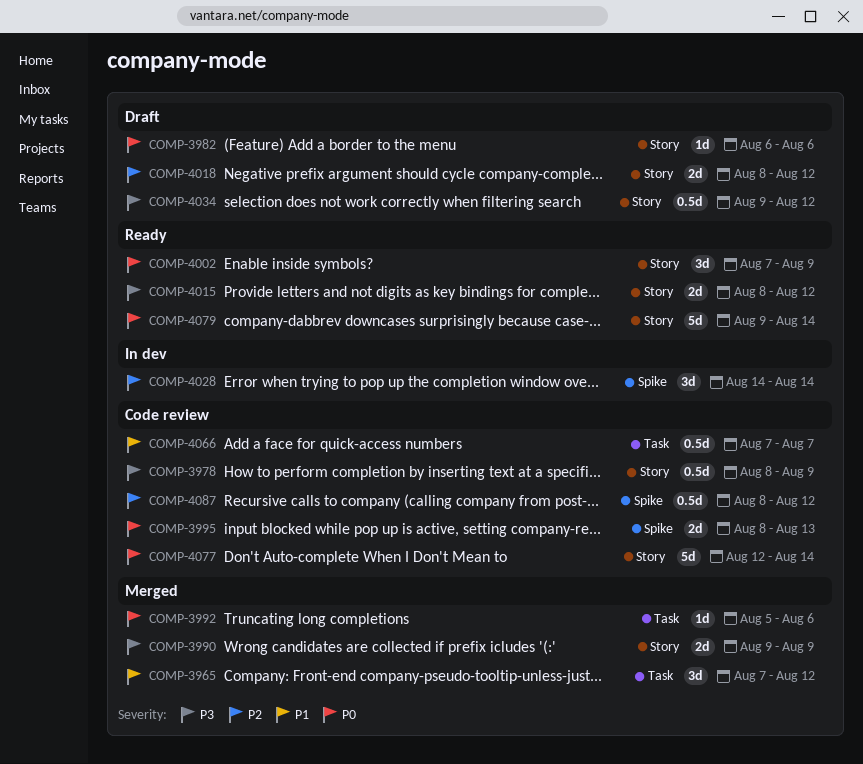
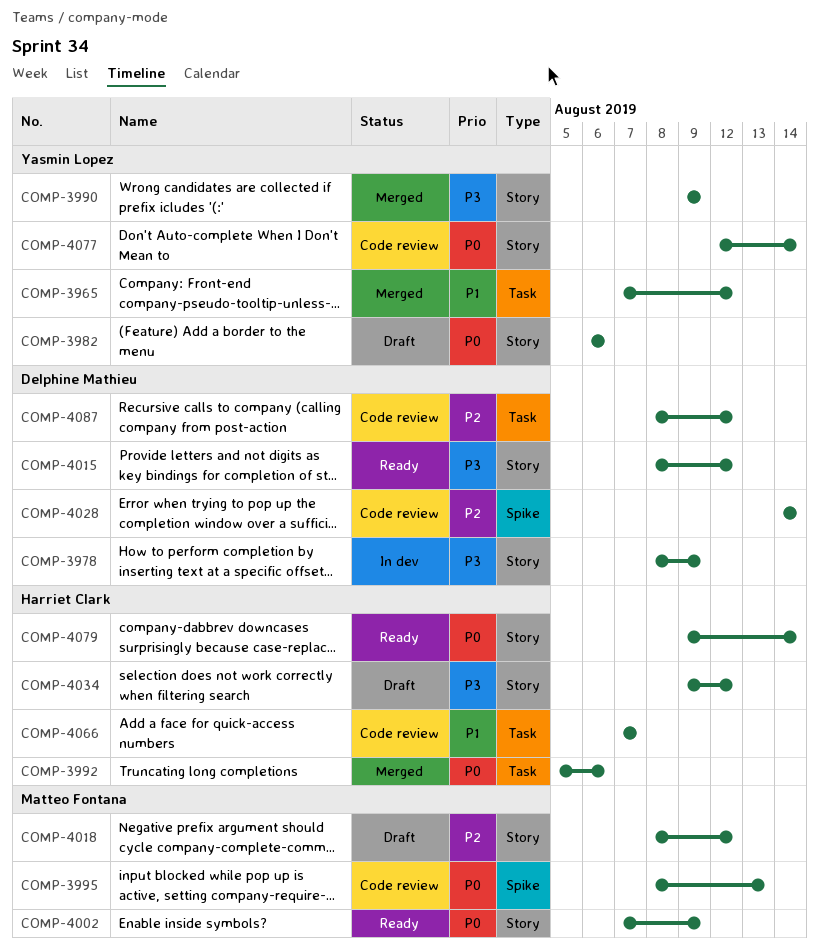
COMP-3978, status: Code review -> In dev
COMP-4028, status: In dev -> Code review
COMP-4087, label: Spike -> Task

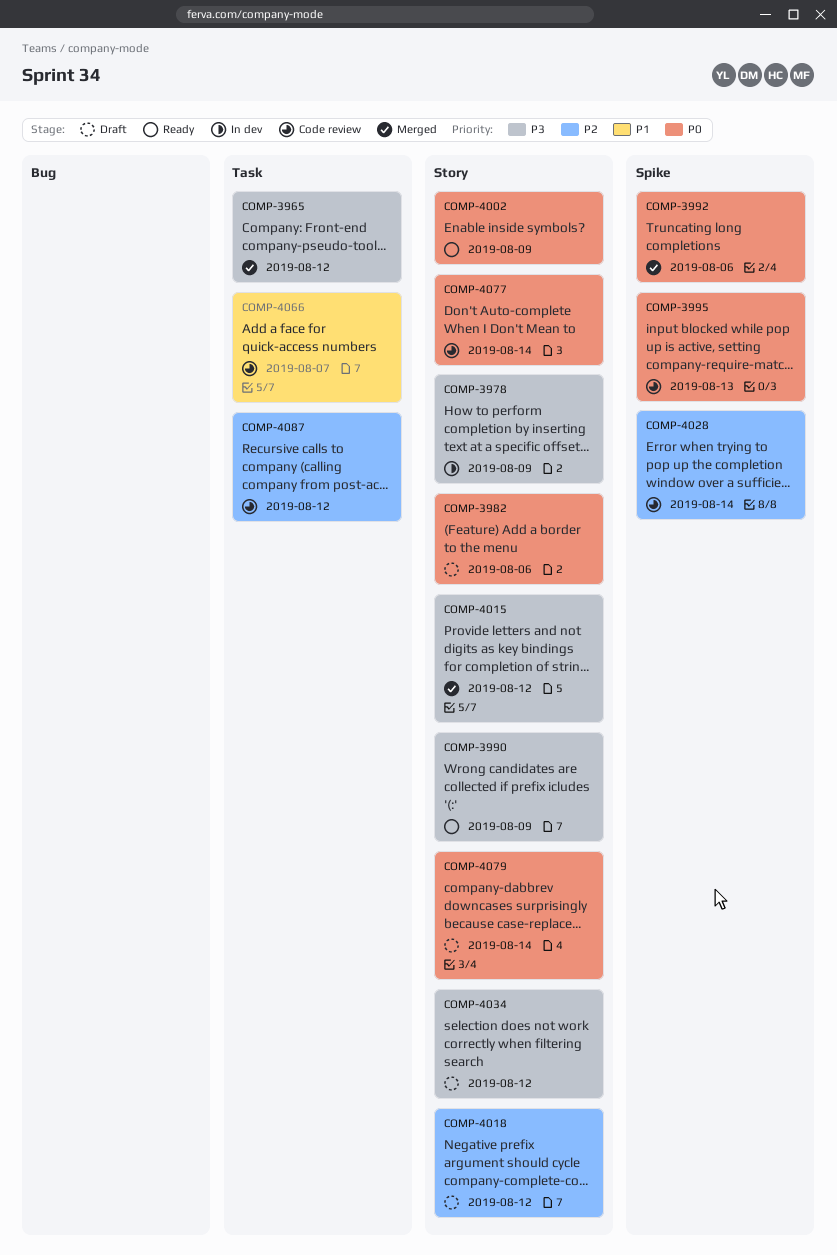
COMP-3965, priority: P1 -> P3
COMP-3990, status: Merged -> Ready
COMP-3992, label: Task -> Spike
COMP-4015, status: Ready -> Merged
COMP-4079, status: Ready -> Draft

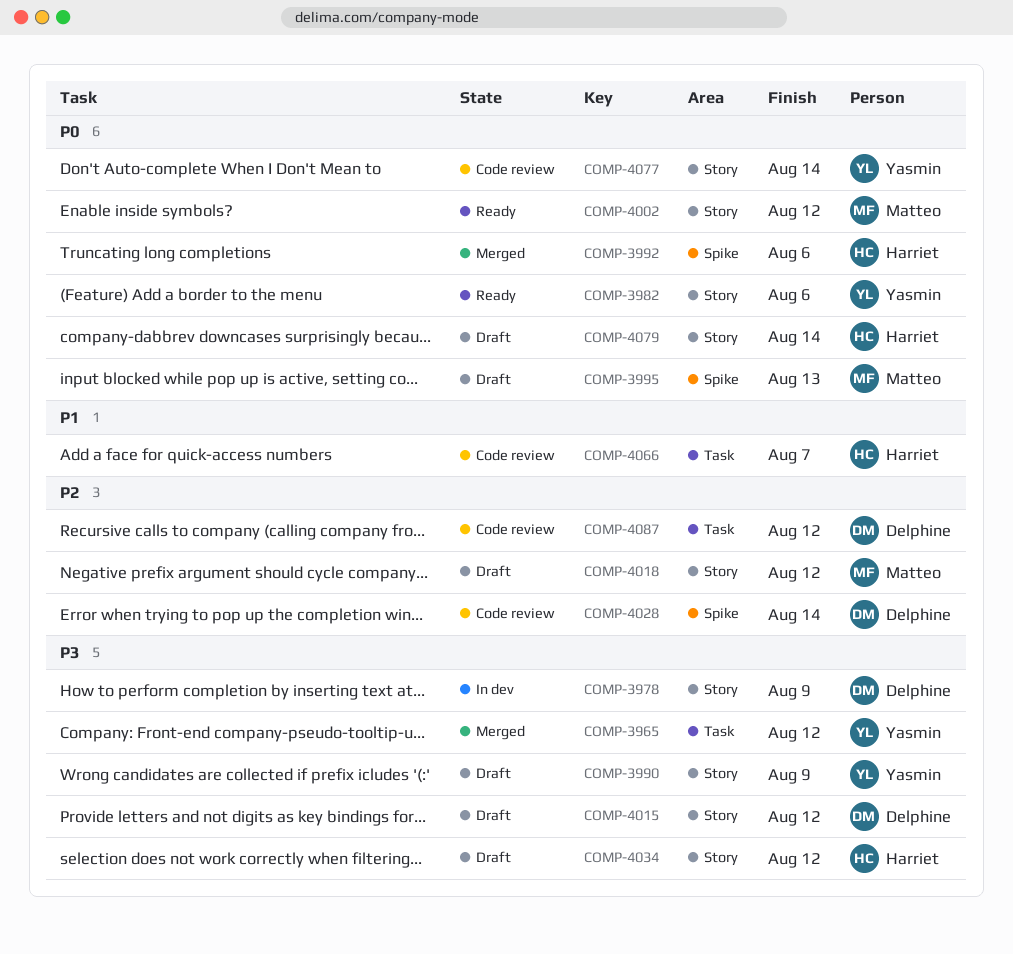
COMP-3982, status: Draft -> Ready
COMP-3990, status: Ready -> Draft
COMP-3995, status: Code review -> Draft
COMP-4002, due: Aug 9 -> Aug 12
COMP-4015, status: Merged -> Draft

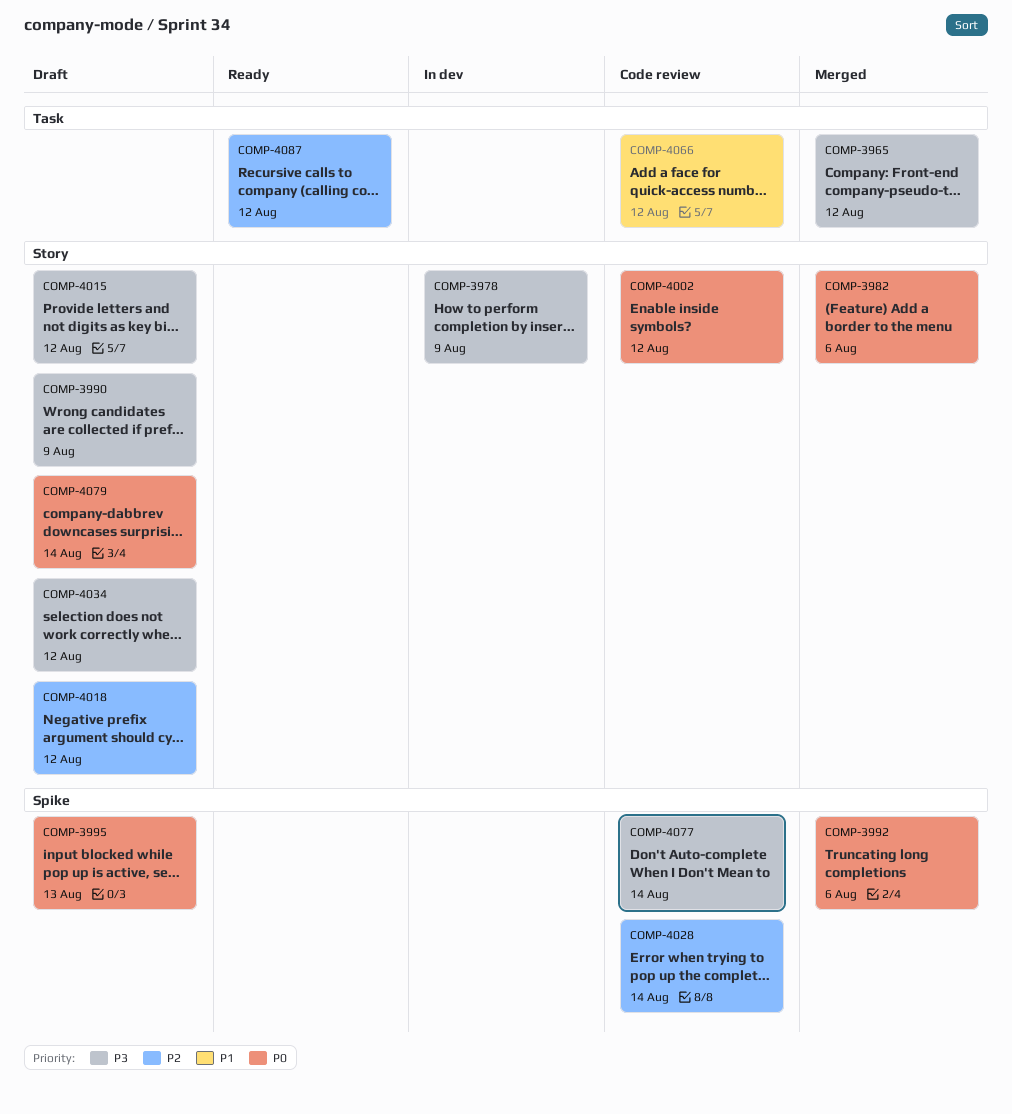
COMP-3982, status: Ready -> Merged
COMP-4002, status: Ready -> Code review
COMP-4066, due: Aug 7 -> Aug 12
COMP-4077, priority: P0 -> P3
COMP-4077, label: Story -> Spike
COMP-4087, status: Code review -> Ready

